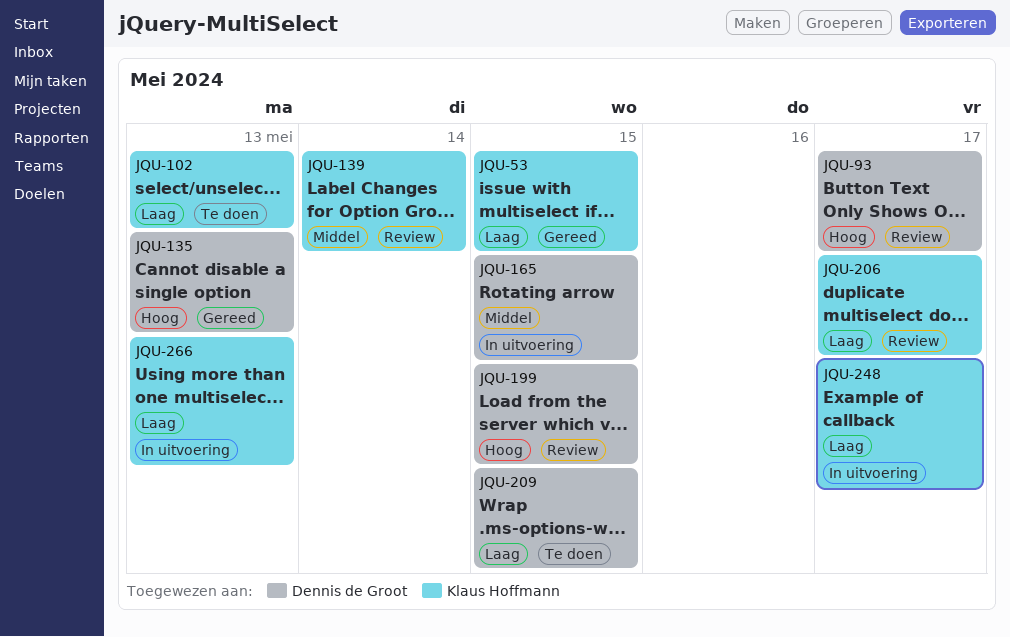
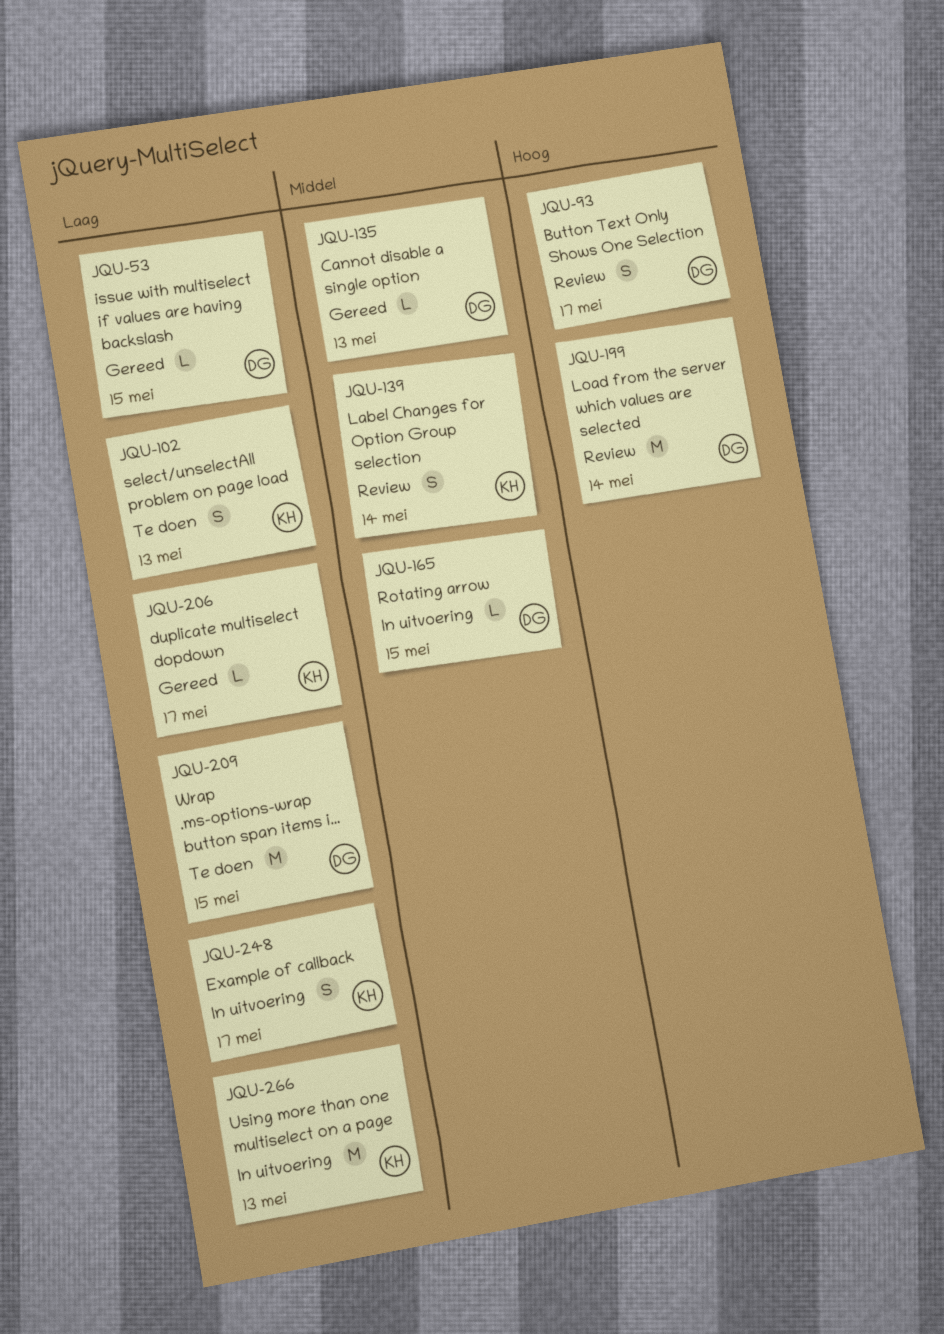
JQU-53, owner: Klaus Hoffmann -> Dennis de Groot
JQU-135, priority: Hoog -> Middel
JQU-199, due: May 15 -> May 14
JQU-206, status: Review -> Gereed

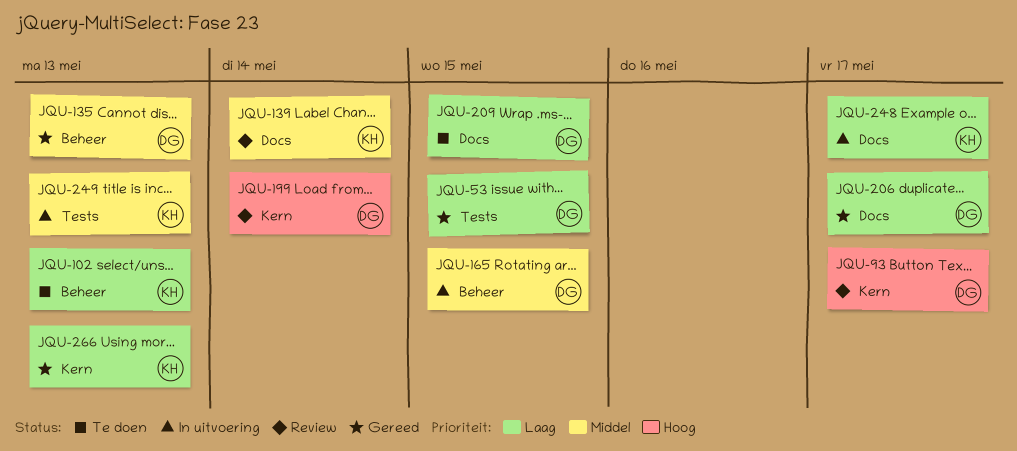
JQU-206, owner: KH -> DG
JQU-249: none -> present
JQU-266, status: In uitvoering -> Gereed

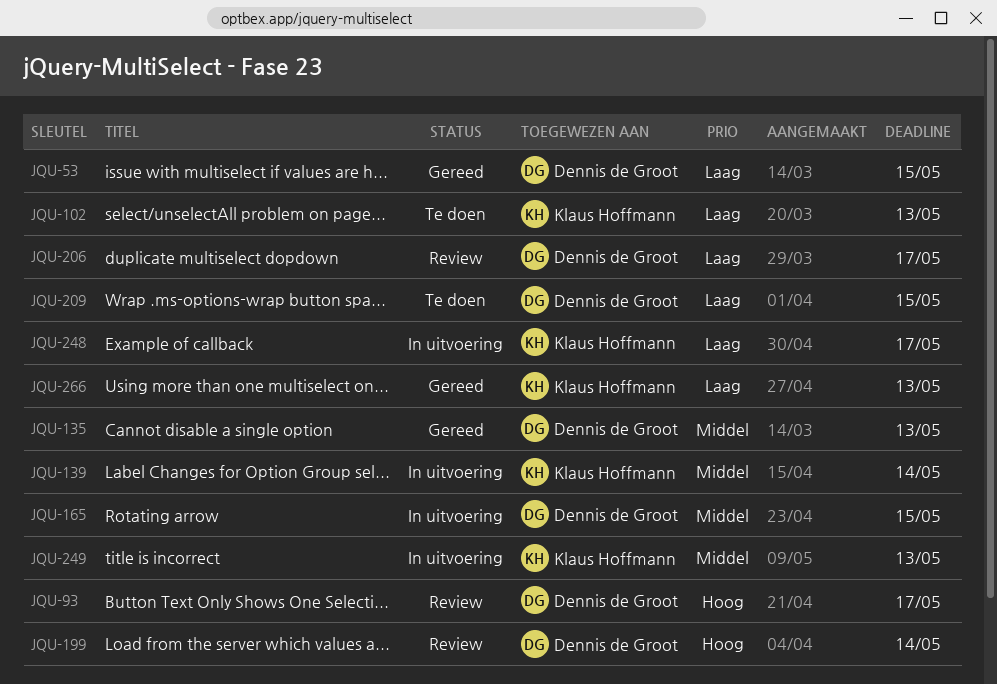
JQU-139, status: Review -> In uitvoering
JQU-206, status: Gereed -> Review

